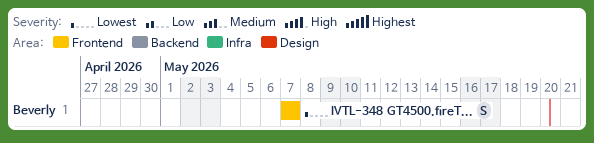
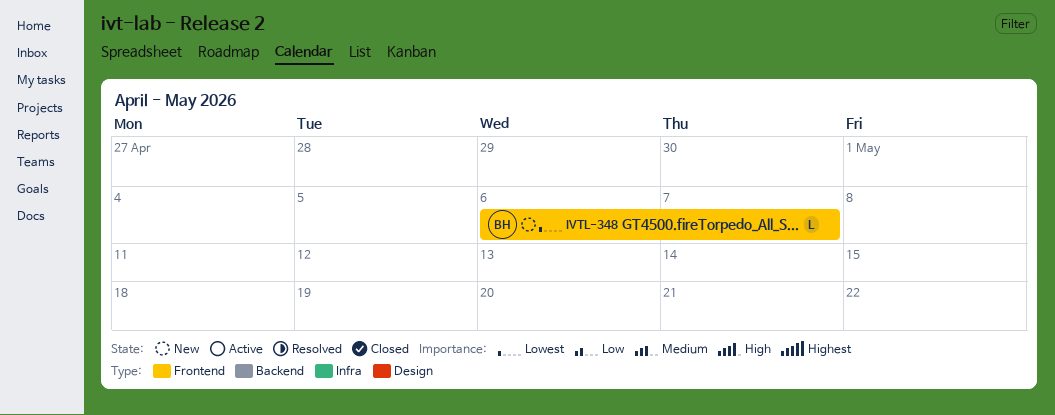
IVTL-348, estimate: S -> L
IVTL-348, start: May 7 -> May 6

